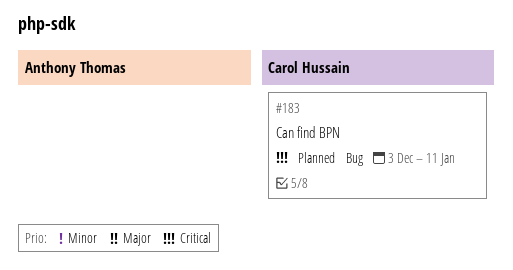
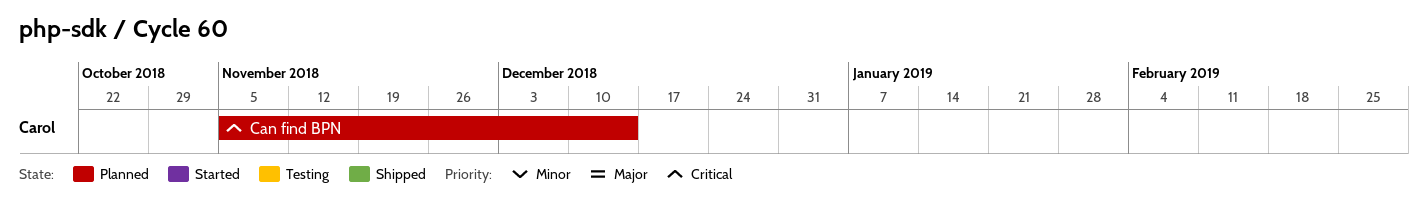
Can find BPN, start: Dec 3 -> Nov 5
Can find BPN, due: Jan 11 -> Dec 14

